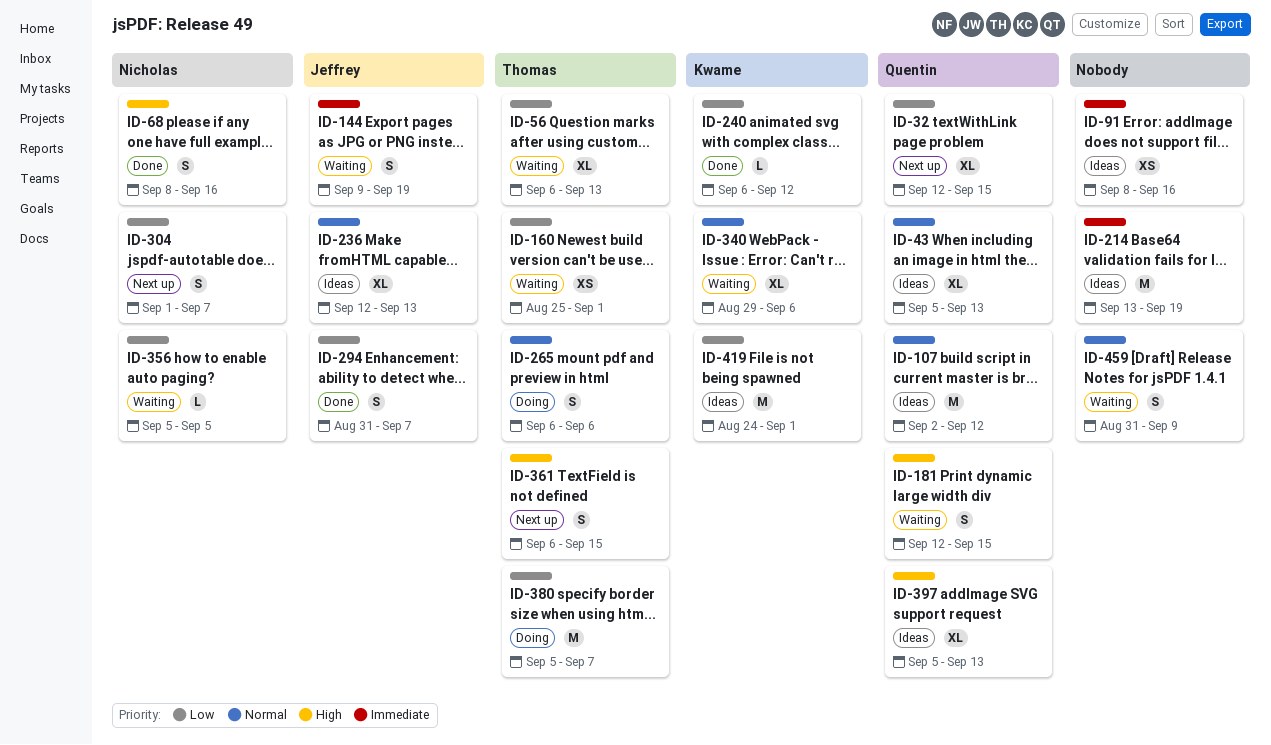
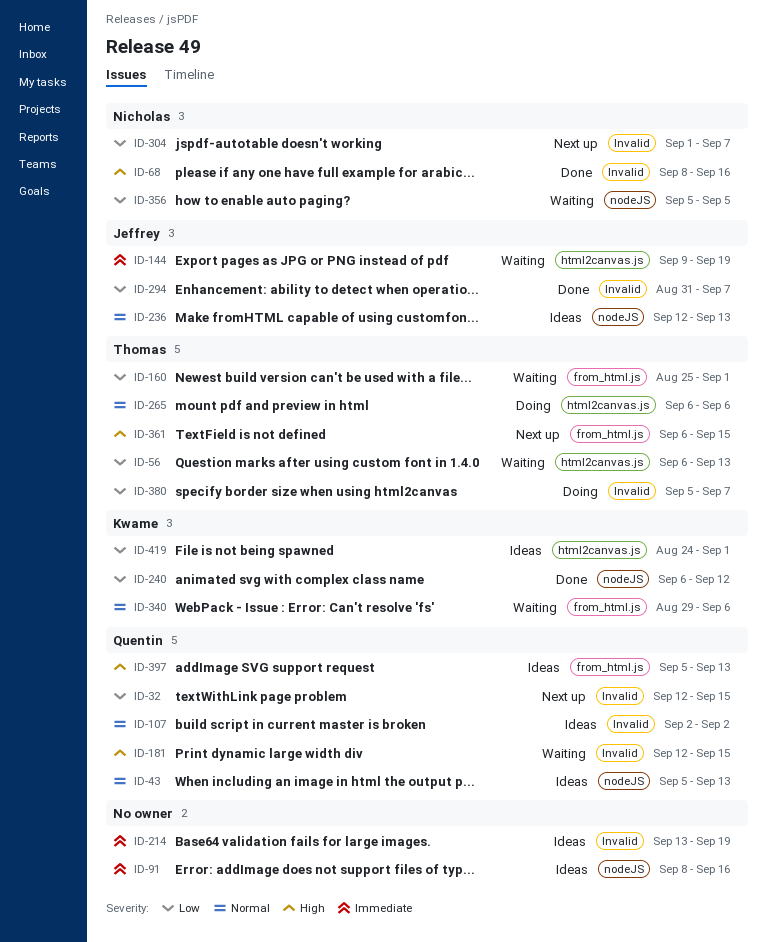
ID-107, due: Sep 12 -> Sep 2
ID-459: present -> none

